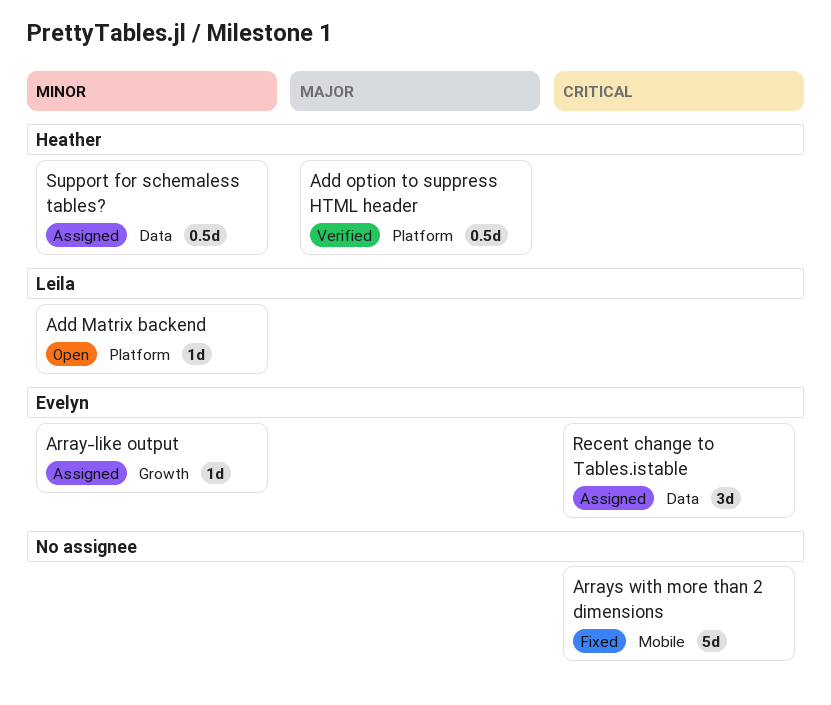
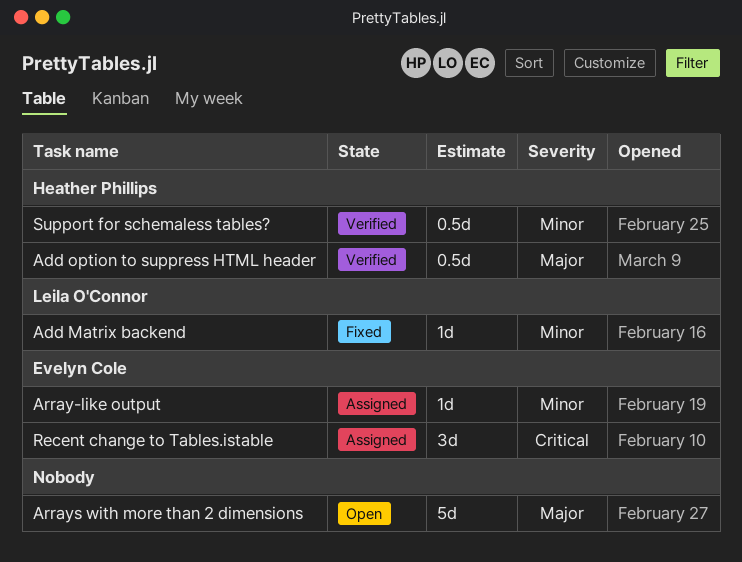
Add Matrix backend, status: Open -> Fixed
Arrays with more than 2 dimensions, status: Fixed -> Open
Arrays with more than 2 dimensions, priority: Critical -> Major
Support for schemaless tables?, status: Assigned -> Verified

